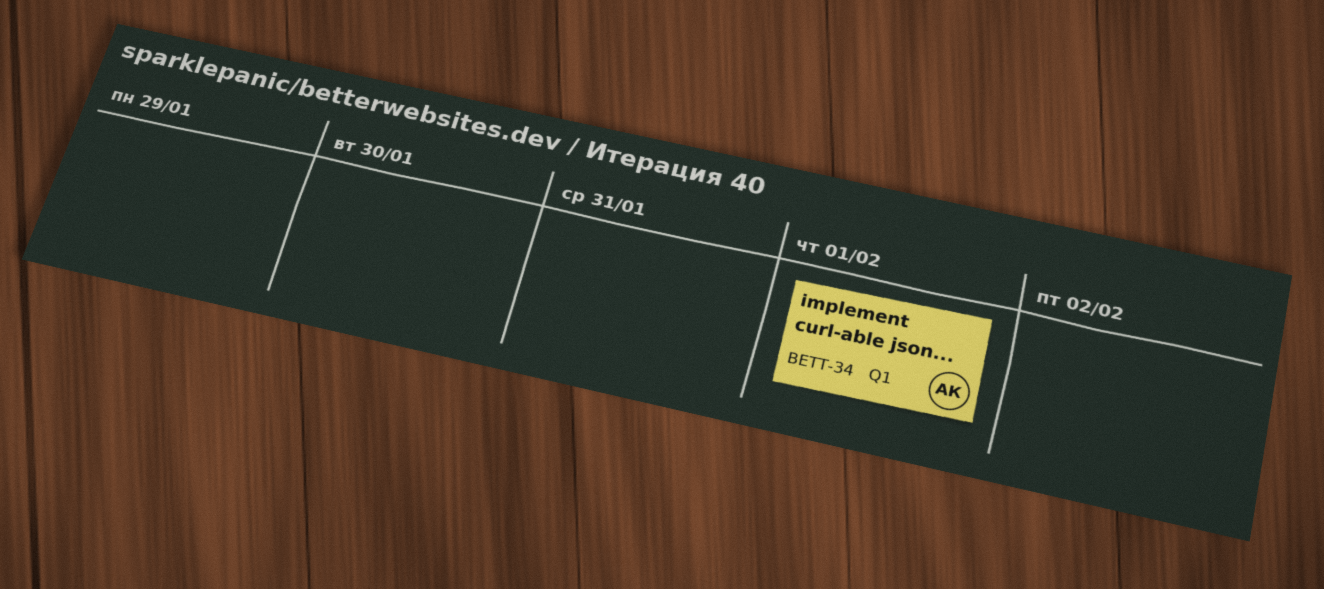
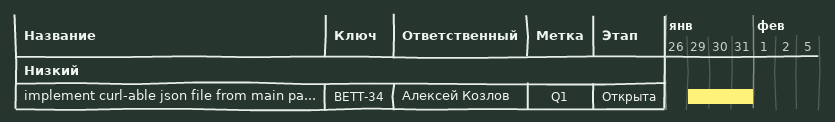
BETT-34, due: Feb 1 -> Jan 31

